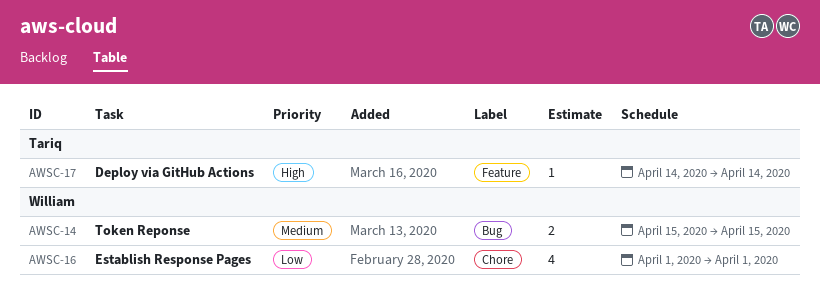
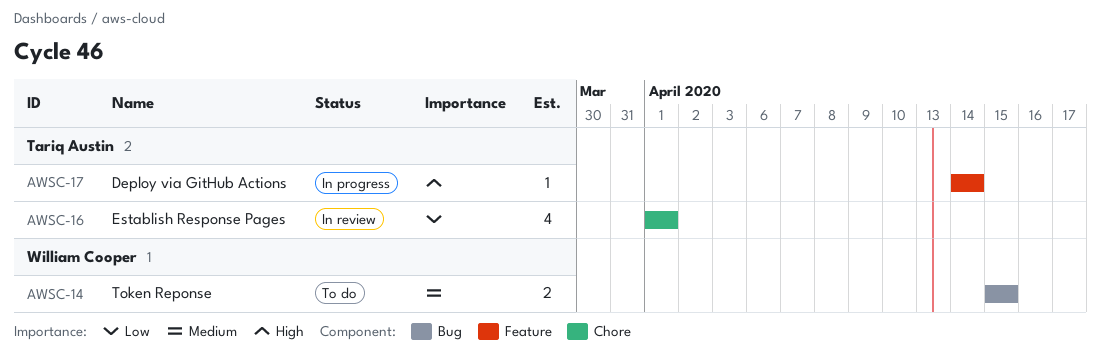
AWSC-16, owner: William Cooper -> Tariq Austin

